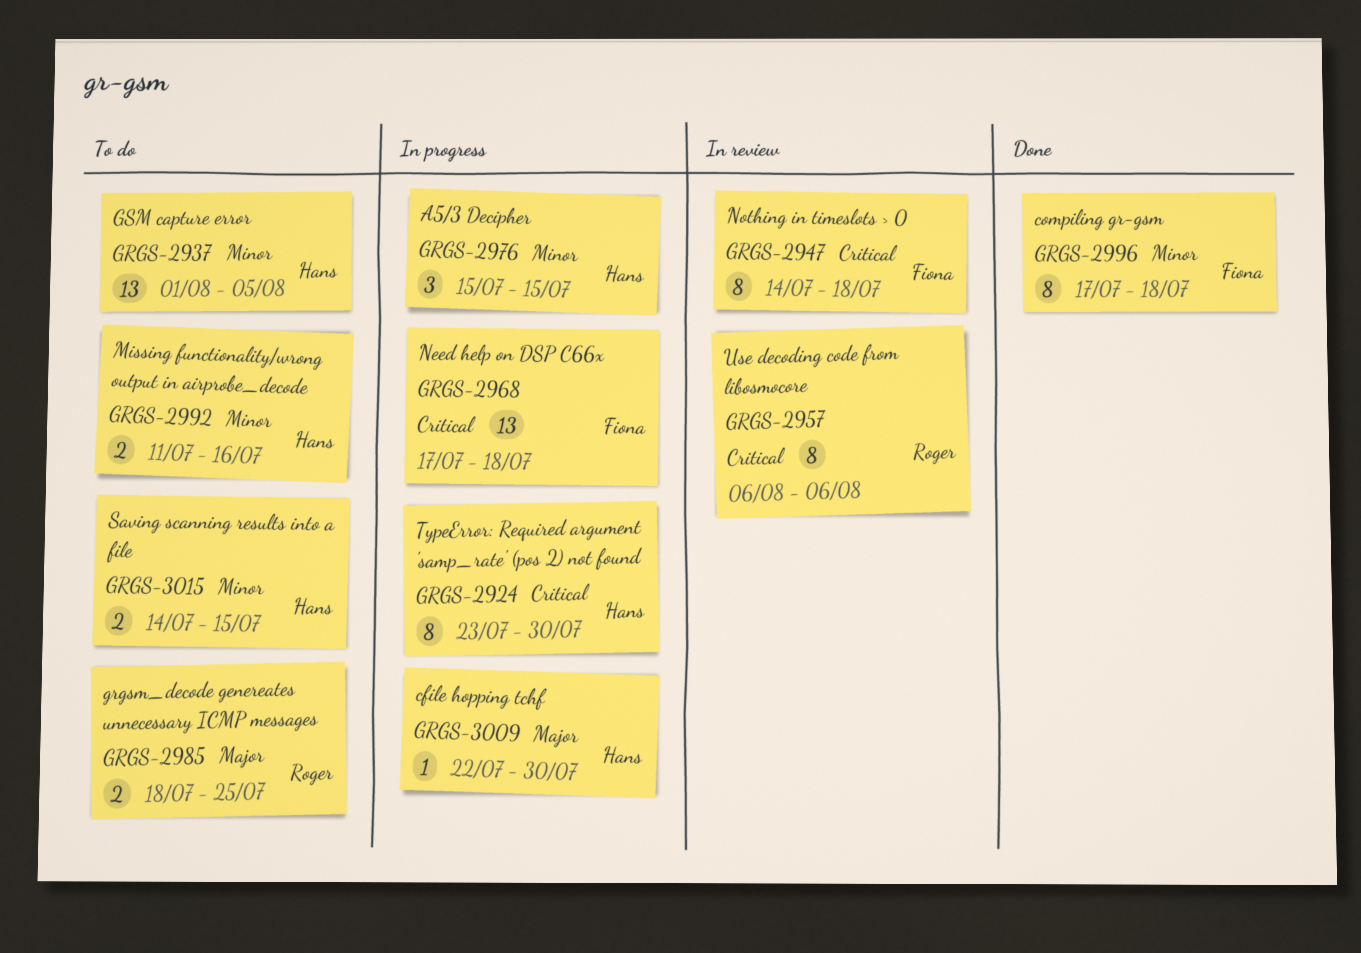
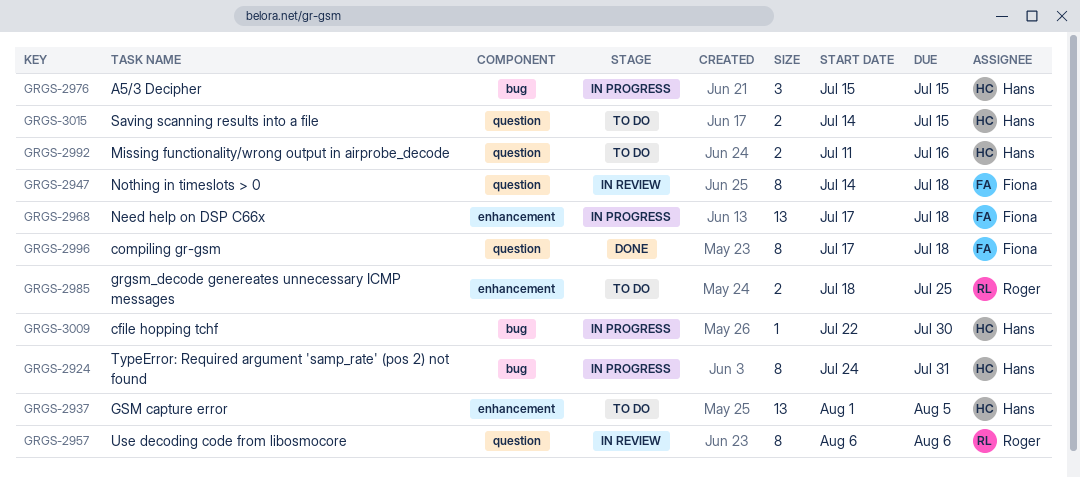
GRGS-2924, start: Jul 23 -> Jul 24
GRGS-2924, due: Jul 30 -> Jul 31

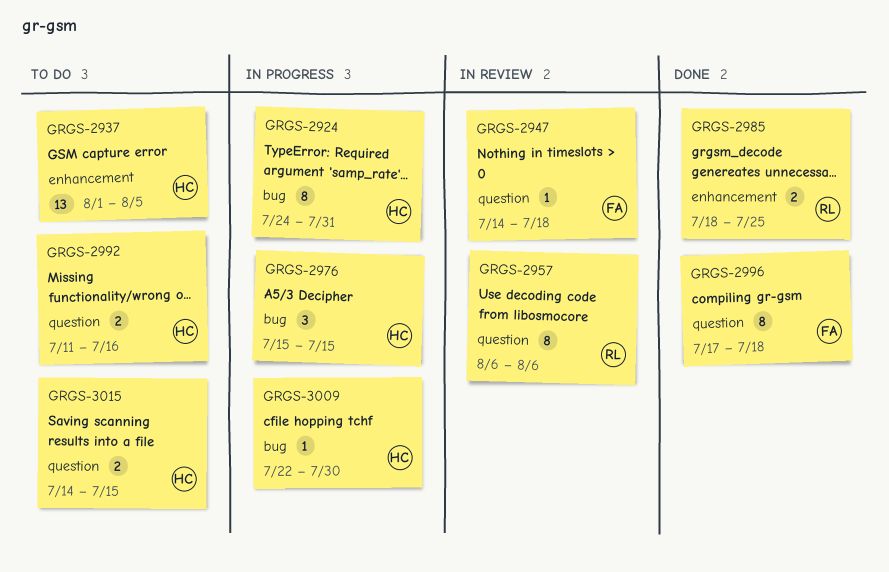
GRGS-2947, estimate: 8 -> 1
GRGS-2968: present -> none
GRGS-2985, status: To do -> Done

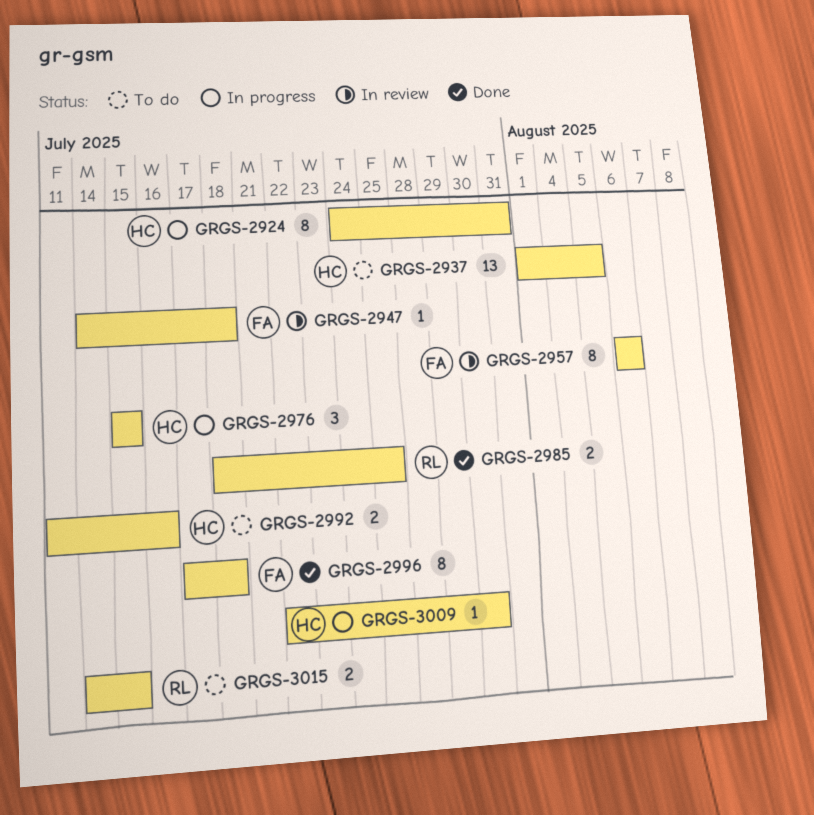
GRGS-2957, owner: RL -> FA
GRGS-3015, owner: HC -> RL

